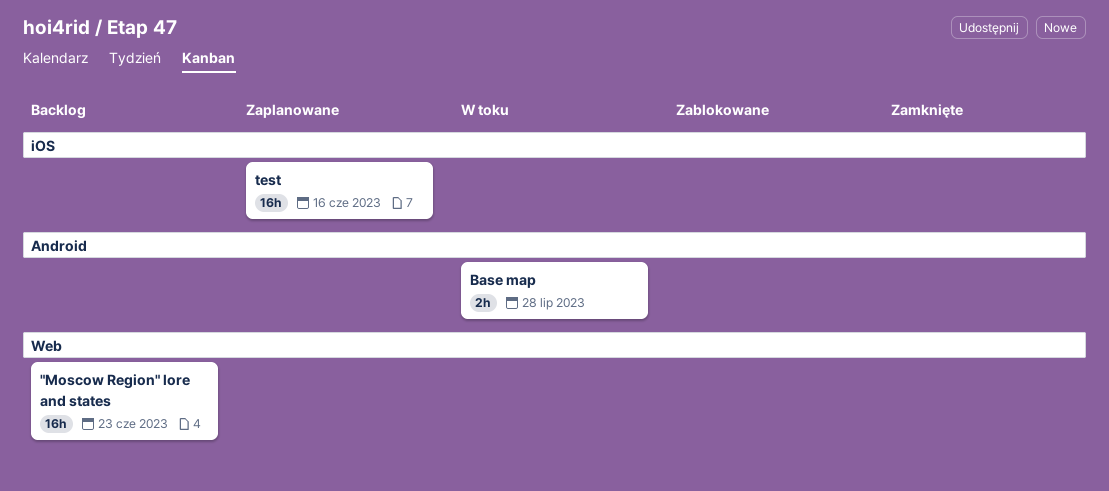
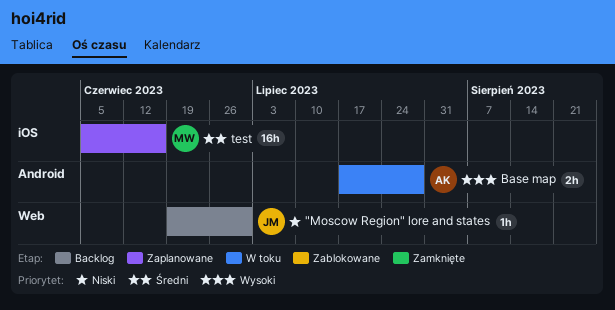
"Moscow Region" lore and states, estimate: 16h -> 1h
"Moscow Region" lore and states, due: Jun 23 -> Jun 30

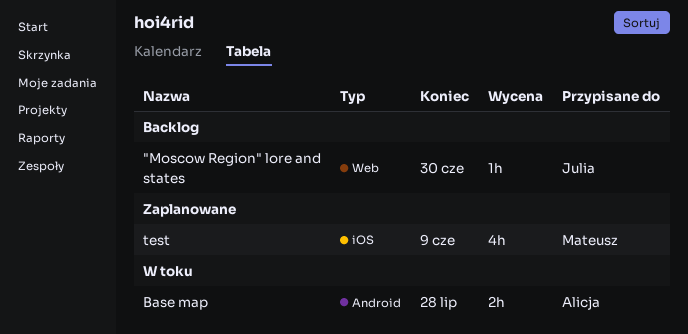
test, estimate: 16h -> 4h
test, due: Jun 16 -> Jun 9

